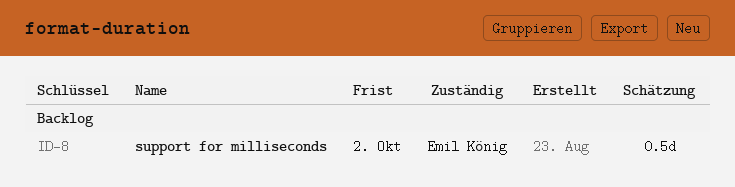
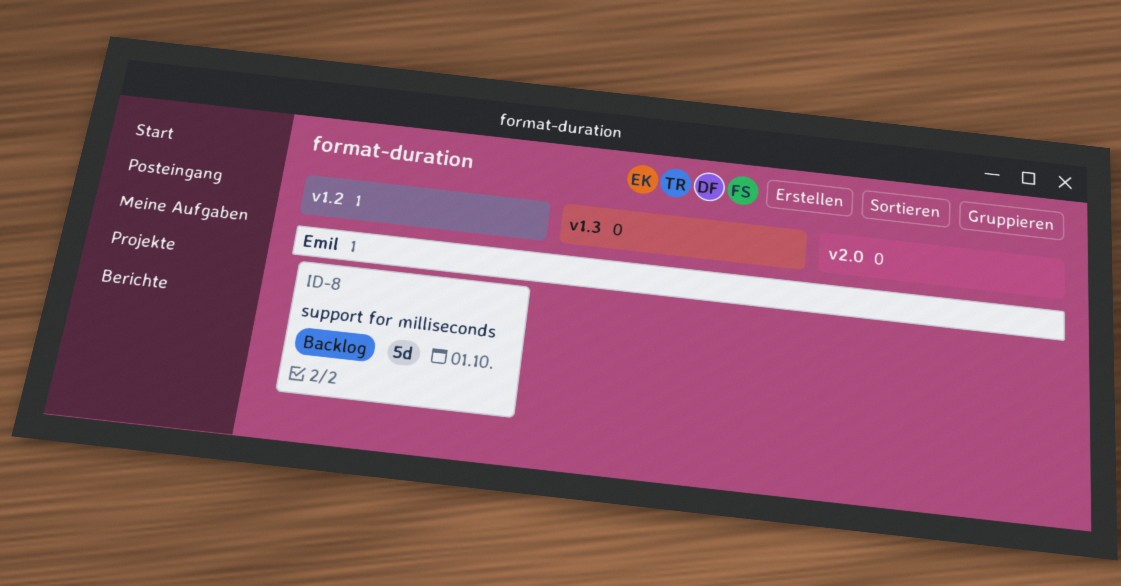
ID-8, estimate: 0.5d -> 5d
ID-8, due: Oct 2 -> Oct 1

